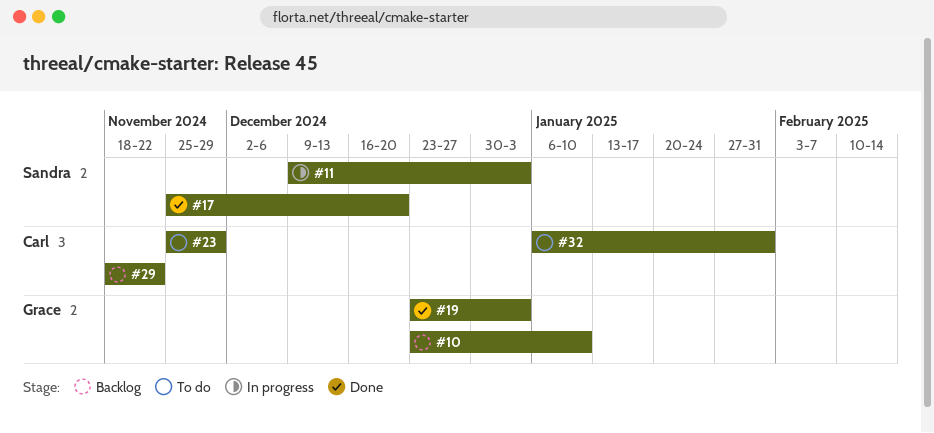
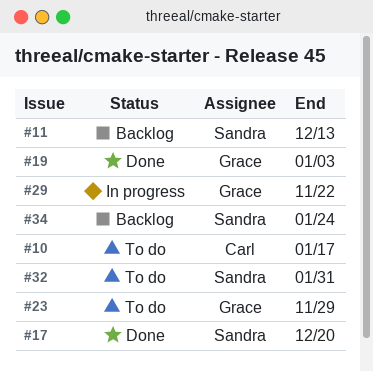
#10, status: Backlog -> To do
#10, owner: Grace -> Carl
#10, due: Jan 10 -> Jan 17
#11, status: In progress -> Backlog
#11, due: Jan 3 -> Dec 13
#23, owner: Carl -> Grace
#29, status: Backlog -> In progress
#29, owner: Carl -> Grace
#32, owner: Carl -> Sandra
#34: none -> present

